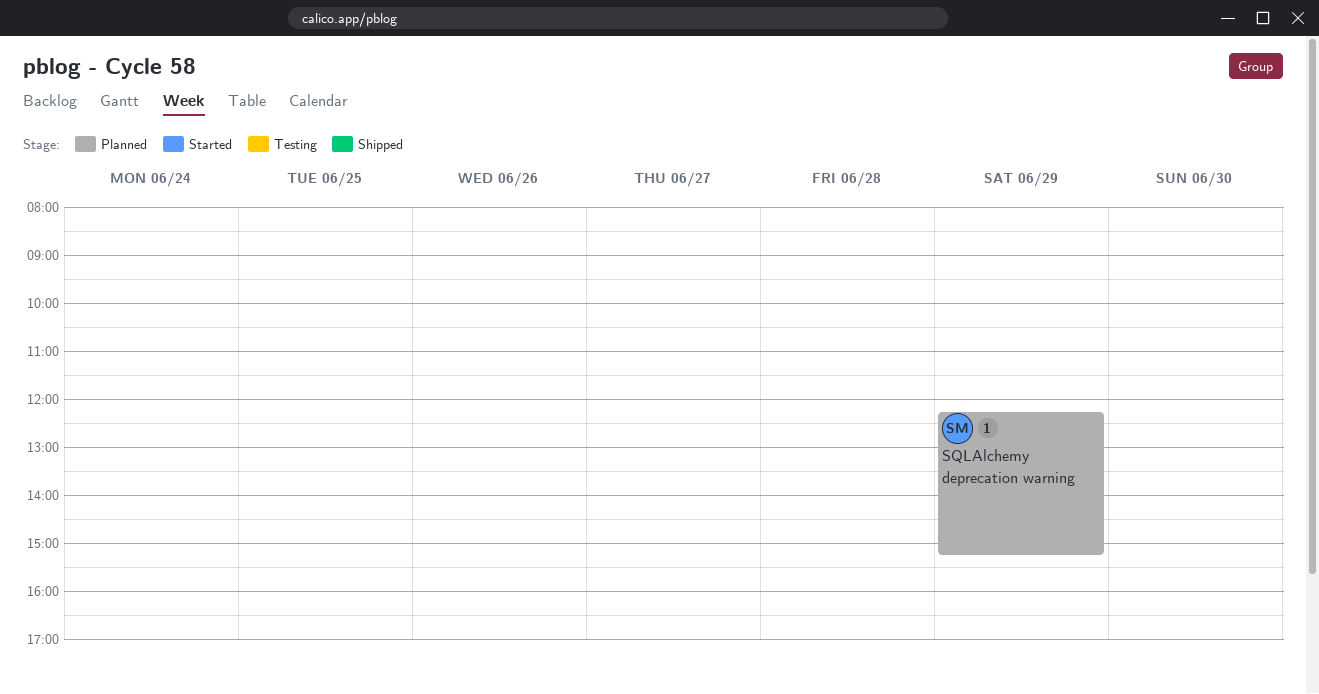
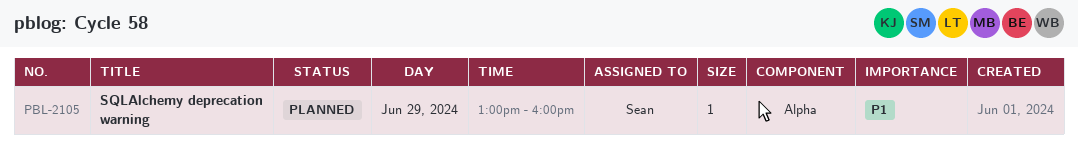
SQLAlchemy deprecation warning, begins: 12:15 -> 13:00
SQLAlchemy deprecation warning, ends: 15:15 -> 16:00

